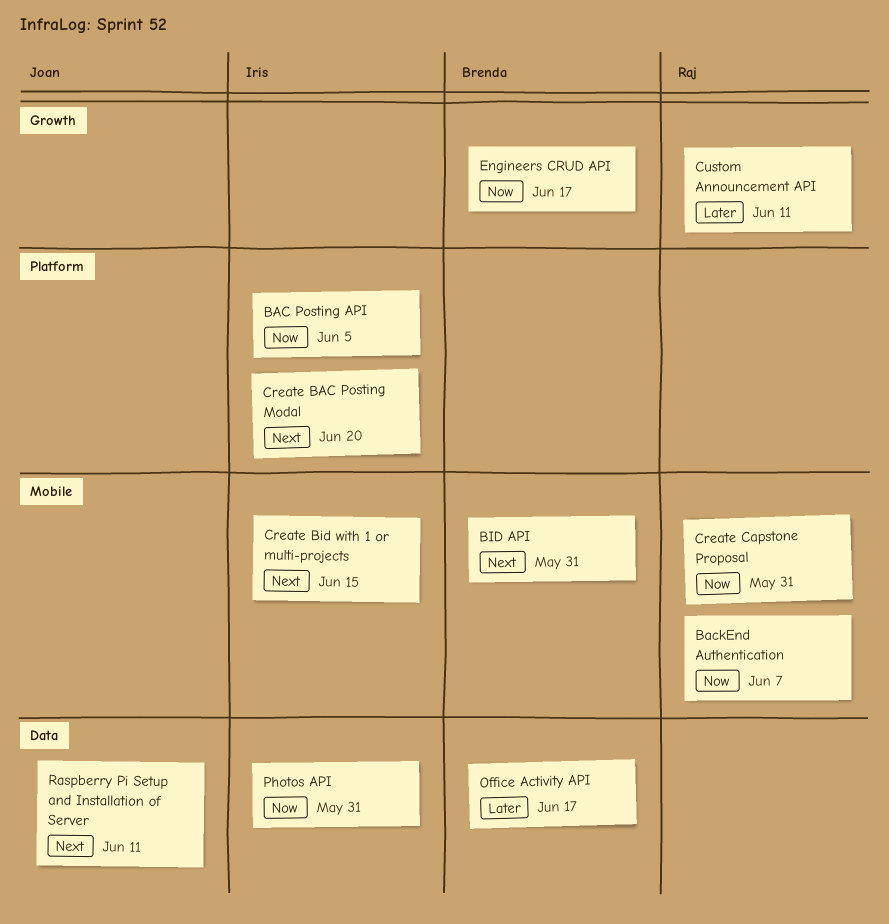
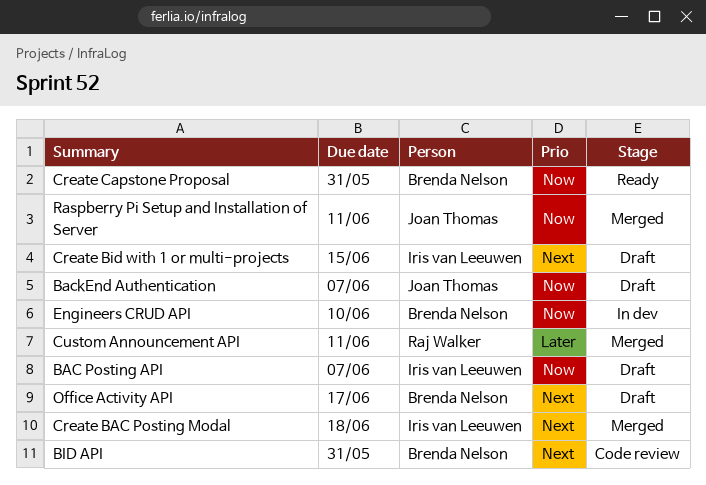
BAC Posting API, due: Jun 5 -> Jun 7
BackEnd Authentication, owner: Raj Walker -> Joan Thomas
Create BAC Posting Modal, due: Jun 20 -> Jun 18
Create Capstone Proposal, owner: Raj Walker -> Brenda Nelson
Engineers CRUD API, due: Jun 17 -> Jun 10
Office Activity API, priority: Later -> Next
Photos API: present -> none
Raspberry Pi Setup and Installation of Server, priority: Next -> Now

